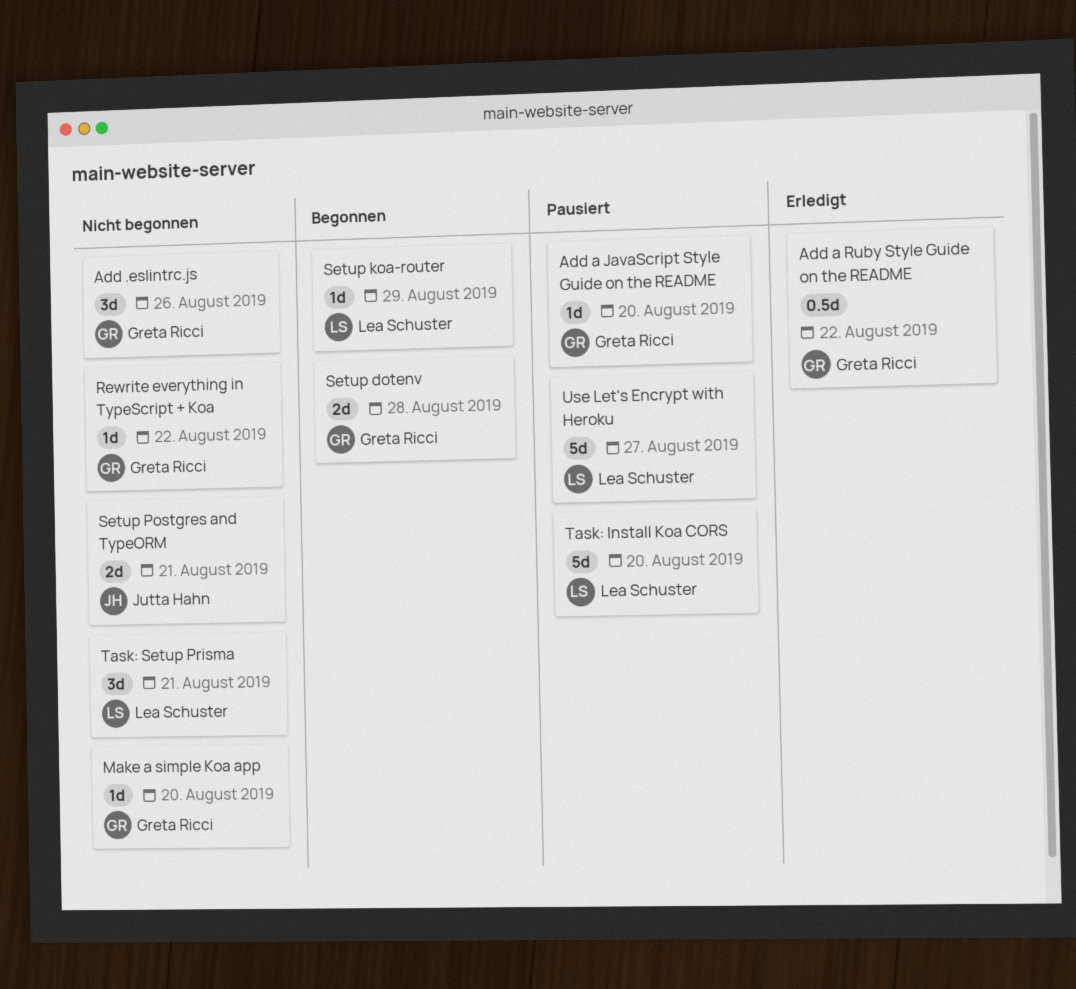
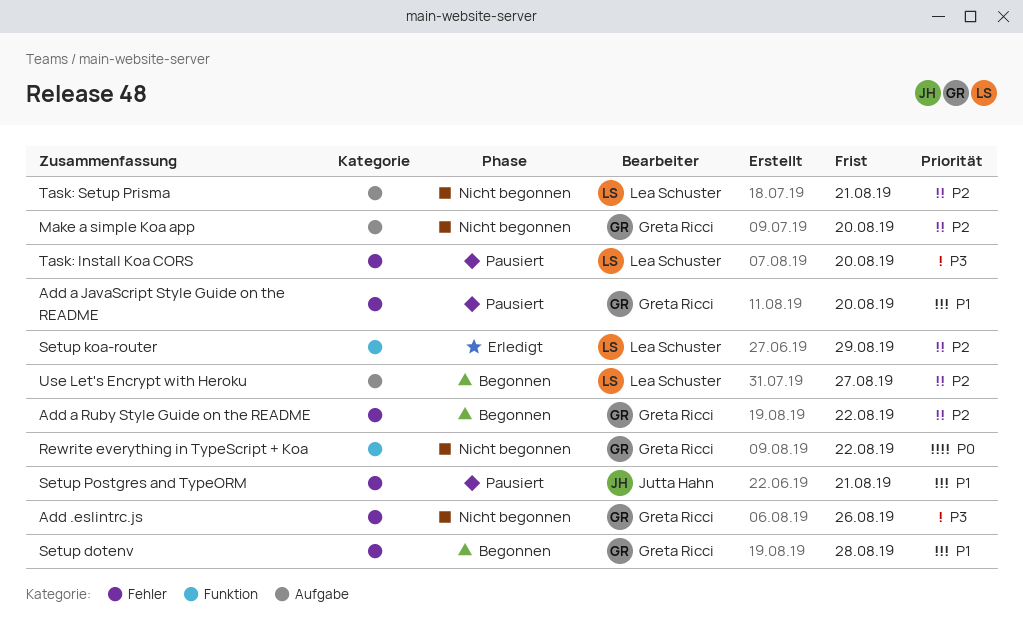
Add a Ruby Style Guide on the README, status: Erledigt -> Begonnen
Setup koa-router, status: Begonnen -> Erledigt
Setup Postgres and TypeORM, status: Nicht begonnen -> Pausiert
Use Let's Encrypt with Heroku, status: Pausiert -> Begonnen

